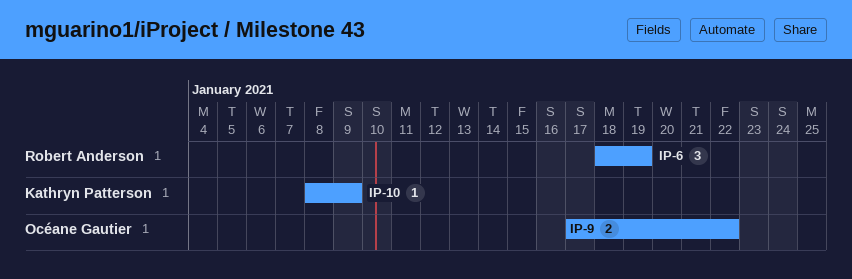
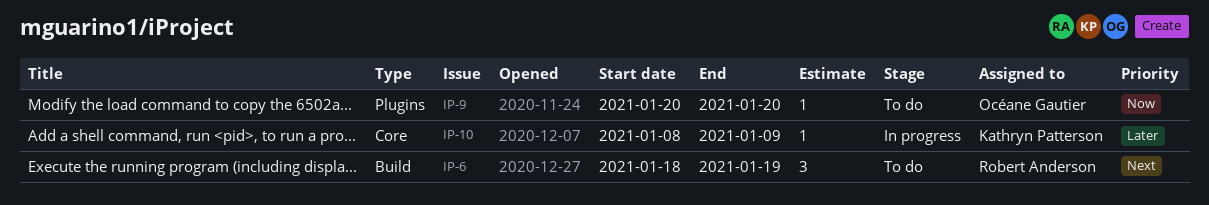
IP-9, estimate: 2 -> 1
IP-9, start: Jan 17 -> Jan 20
IP-9, due: Jan 22 -> Jan 20

